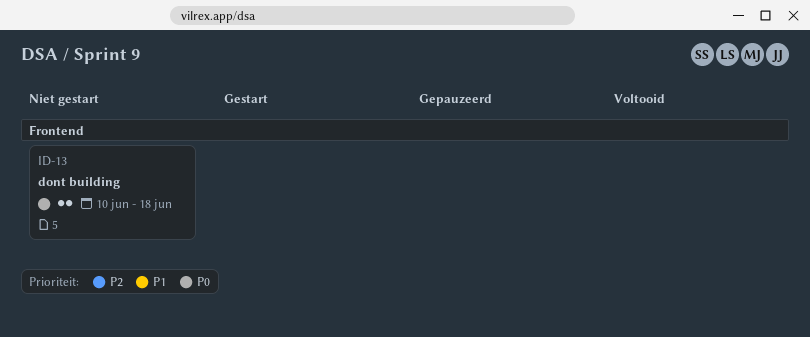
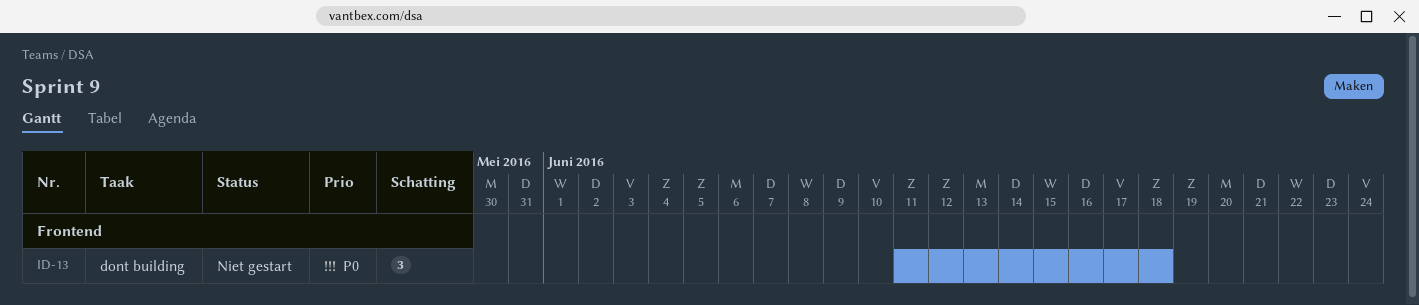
ID-13, estimate: 2 -> 3
ID-13, start: Jun 10 -> Jun 11

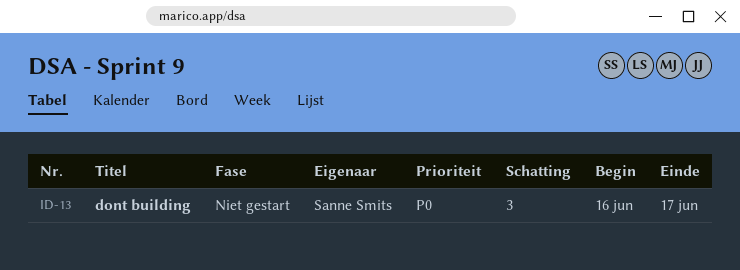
ID-13, start: Jun 11 -> Jun 16
ID-13, due: Jun 18 -> Jun 17

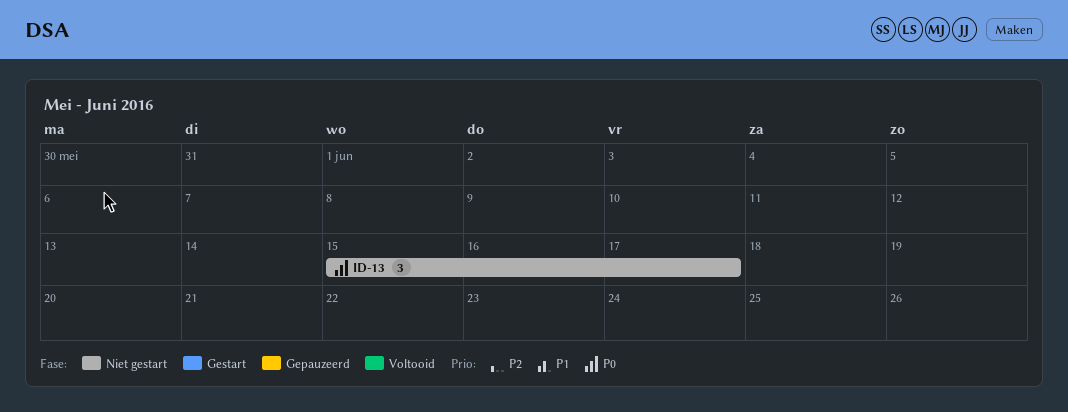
ID-13, start: Jun 16 -> Jun 15

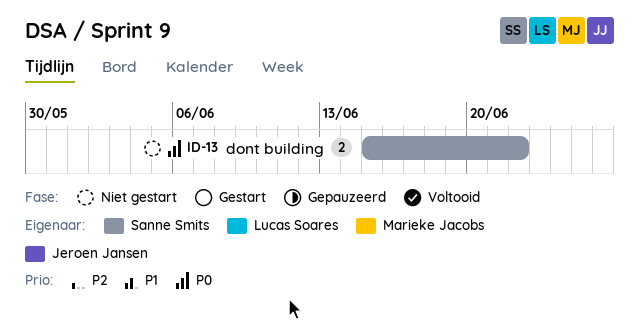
ID-13, estimate: 3 -> 2
ID-13, due: Jun 17 -> Jun 22

